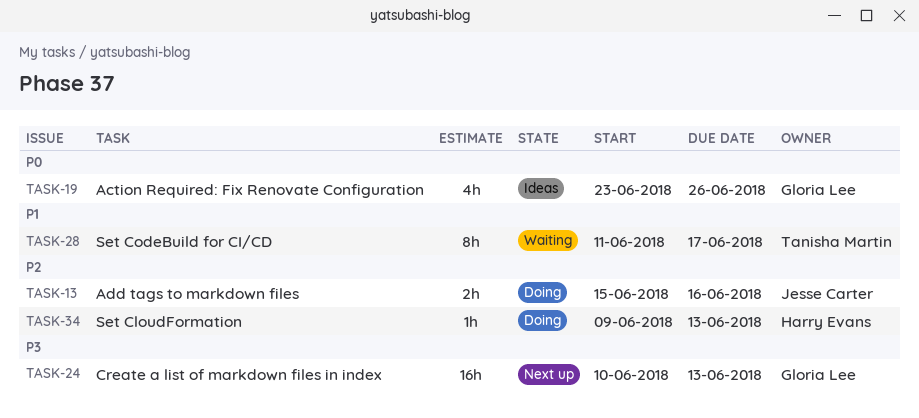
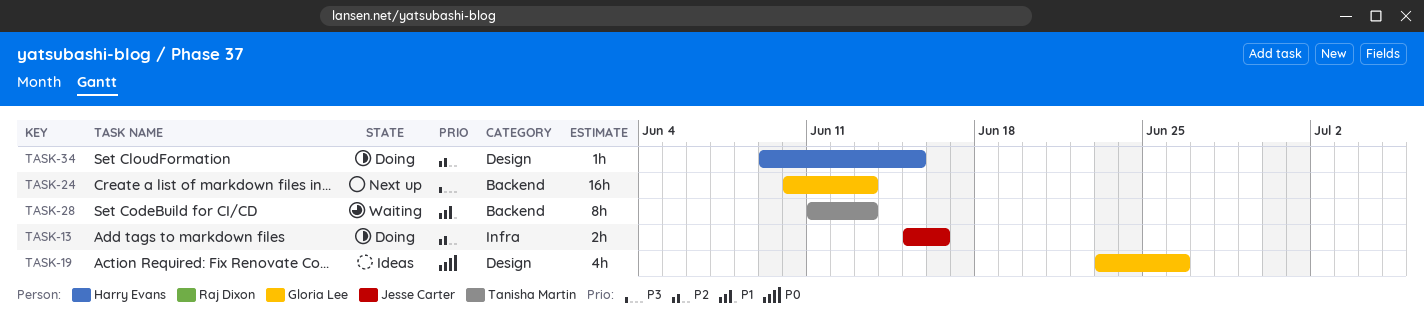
TASK-28, due: Jun 17 -> Jun 13
TASK-34, due: Jun 13 -> Jun 15

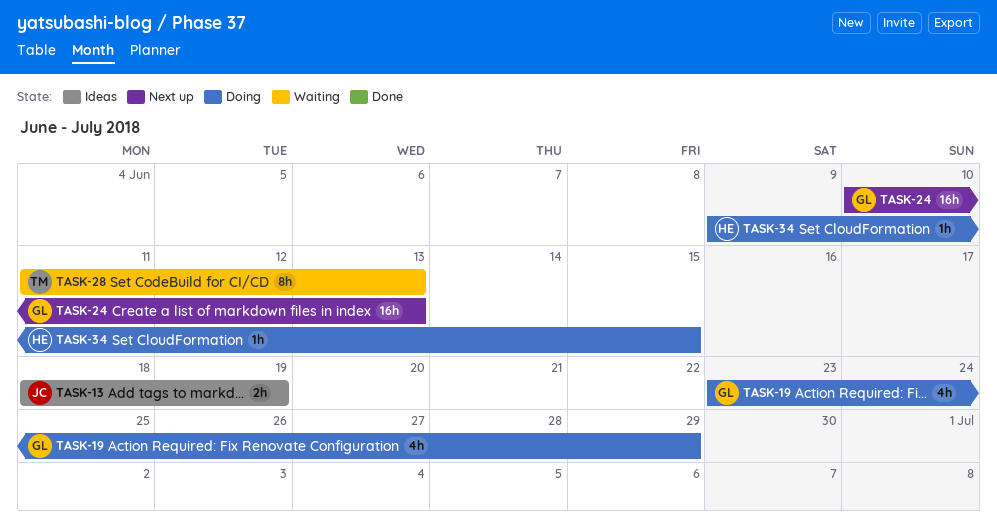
TASK-13, status: Doing -> Ideas
TASK-13, start: Jun 15 -> Jun 18
TASK-13, due: Jun 16 -> Jun 19
TASK-19, status: Ideas -> Doing
TASK-19, due: Jun 26 -> Jun 29

